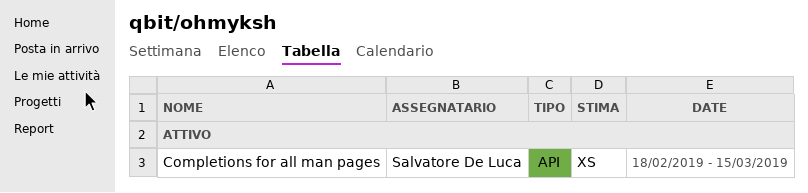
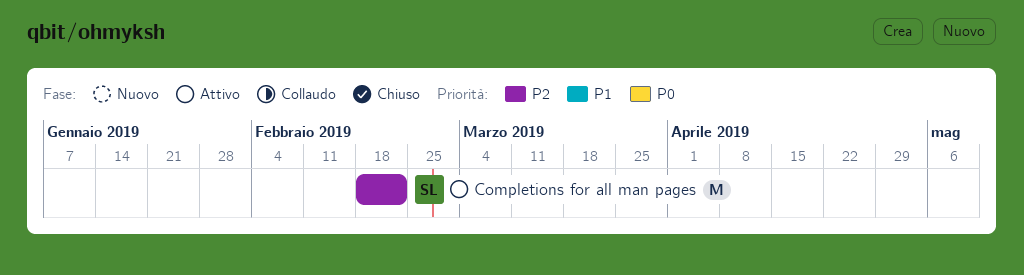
Completions for all man pages, estimate: XS -> M
Completions for all man pages, due: Mar 15 -> Feb 22

